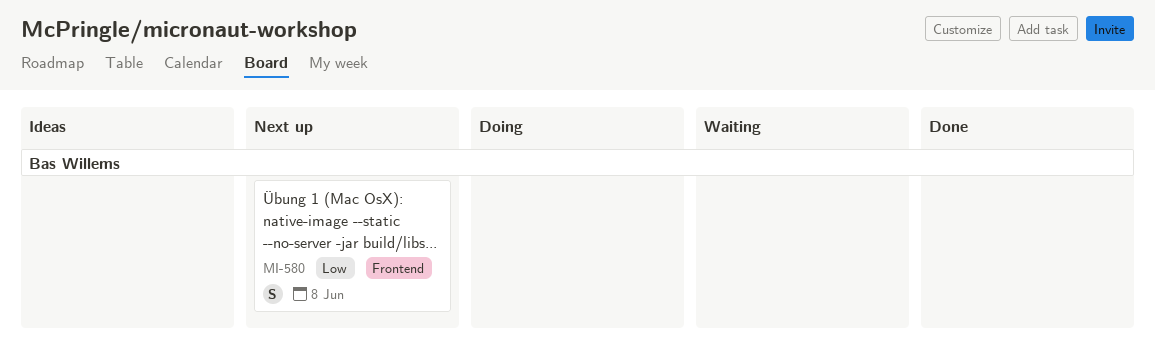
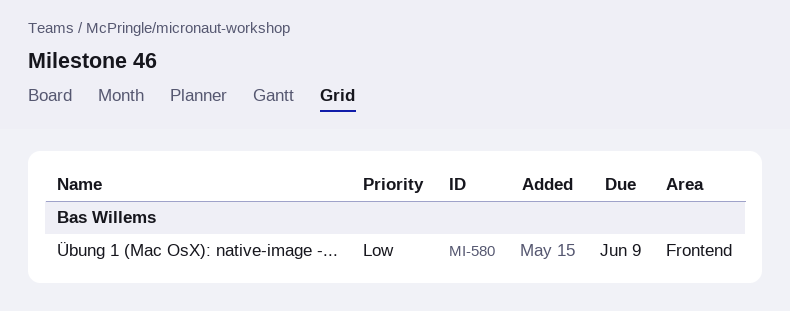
MI-580, due: Jun 8 -> Jun 9

